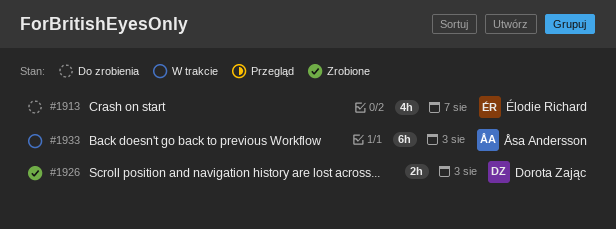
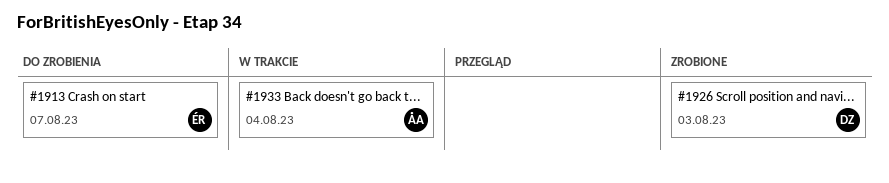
#1933, due: Aug 3 -> Aug 4

